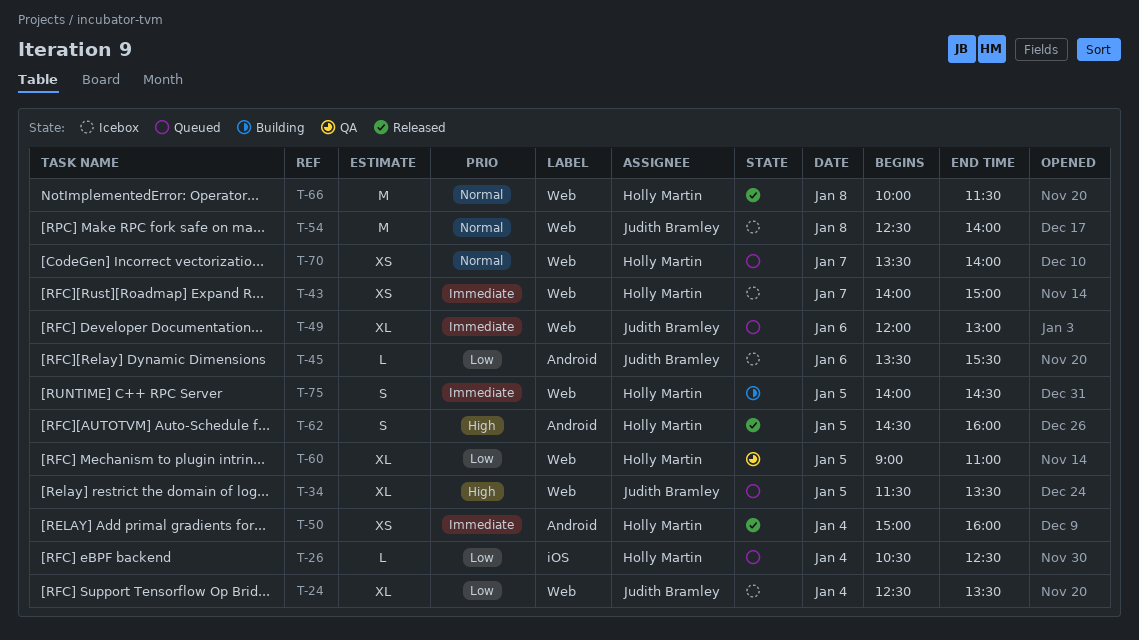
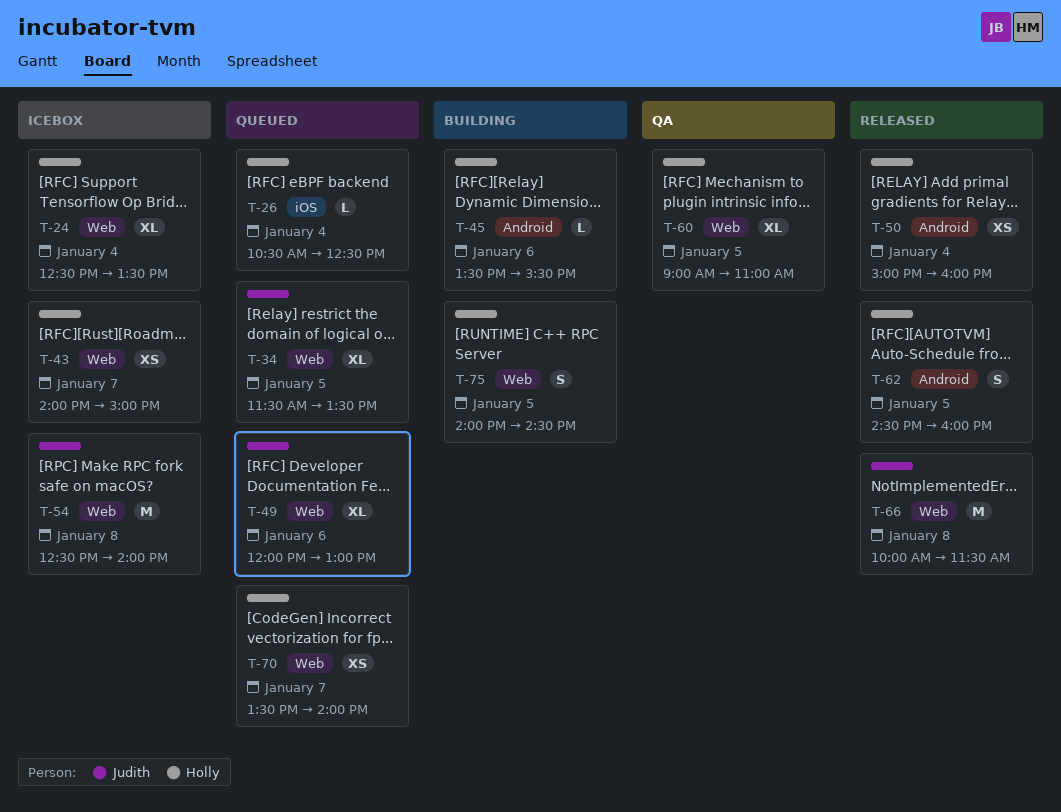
T-24, owner: Judith Bramley -> Holly Martin
T-45, status: Icebox -> Building
T-45, owner: Judith Bramley -> Holly Martin
T-66, owner: Holly Martin -> Judith Bramley

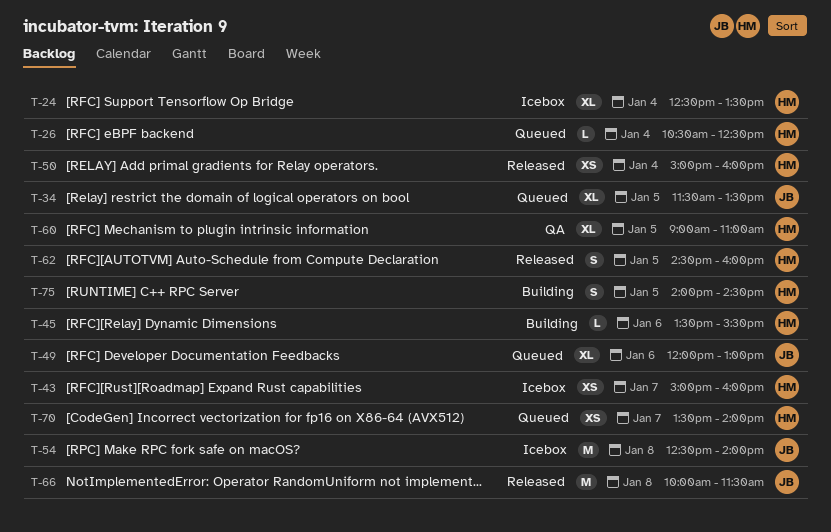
T-43, begins: 14:00 -> 15:00
T-43, ends: 15:00 -> 16:00

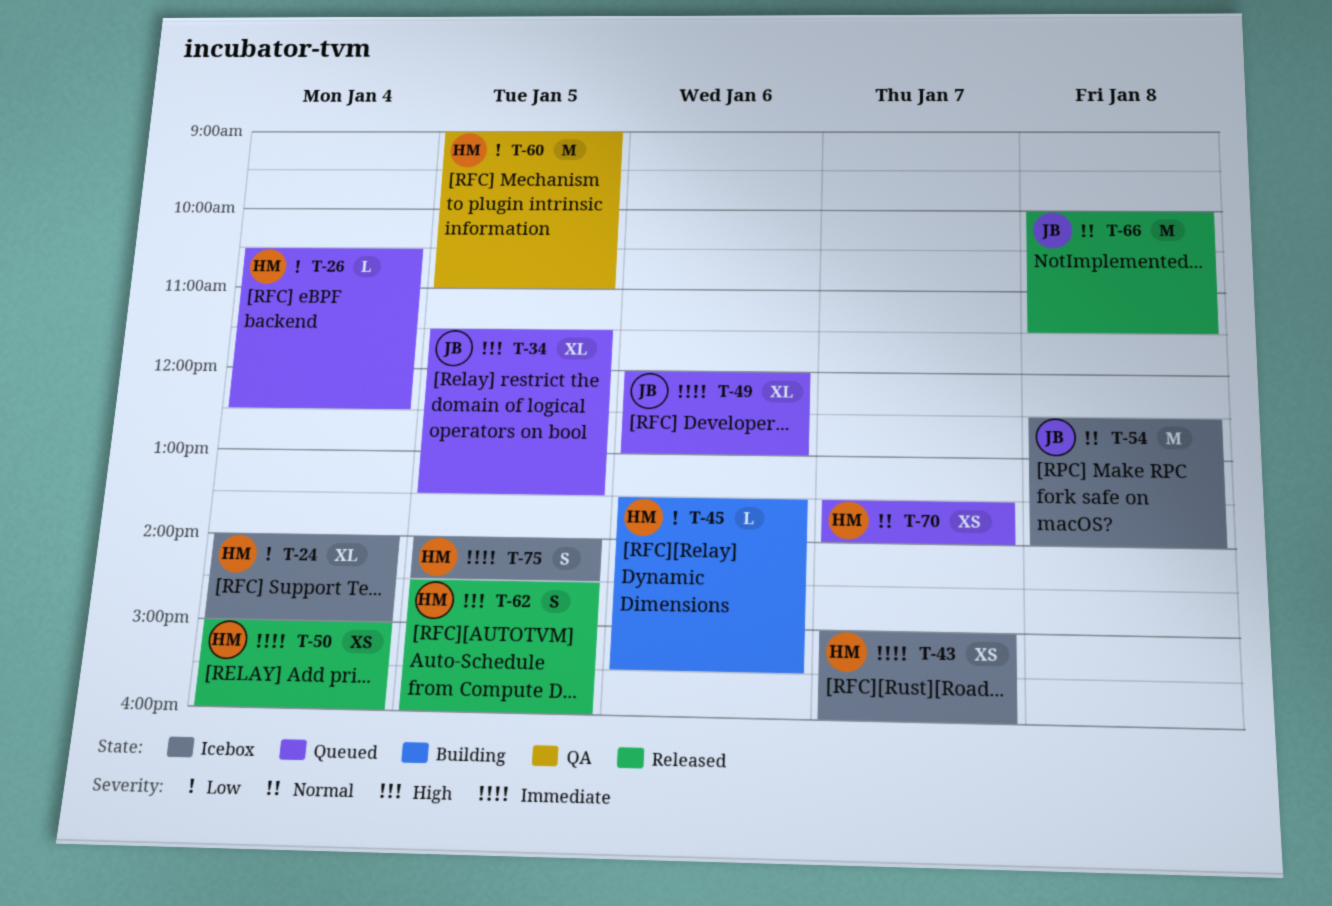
T-24, begins: 12:30 -> 14:00
T-24, ends: 13:30 -> 15:00
T-60, estimate: XL -> M
T-75, status: Building -> Icebox

